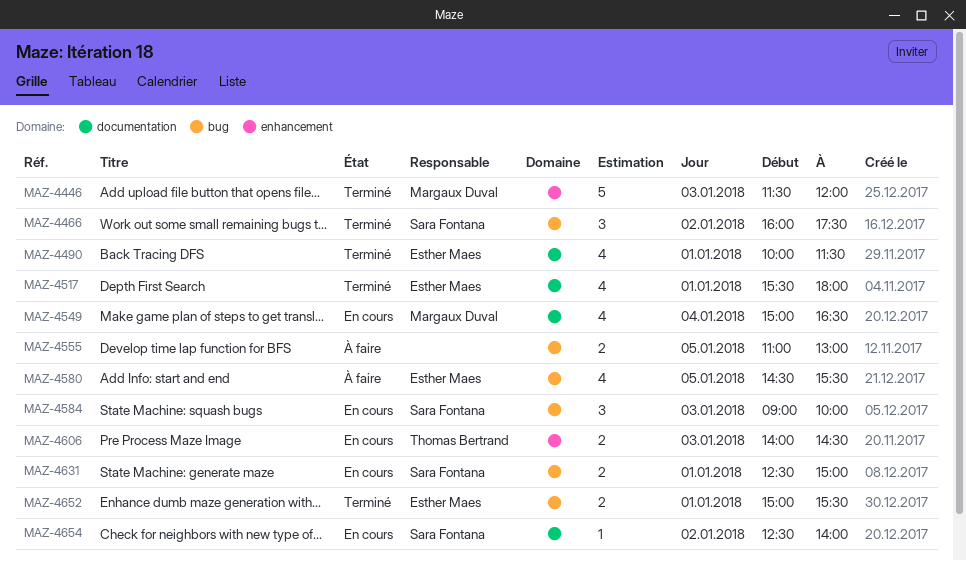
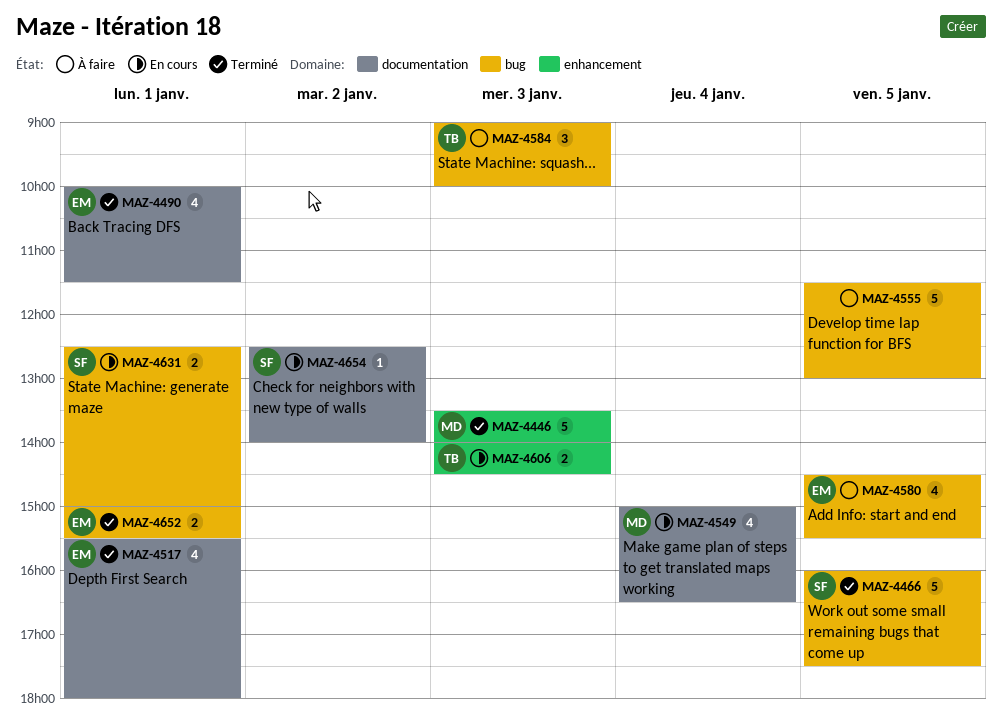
MAZ-4446, begins: 11:30 -> 13:30
MAZ-4446, ends: 12:00 -> 14:00
MAZ-4466, estimate: 3 -> 5
MAZ-4466, day: Jan 2 -> Jan 5
MAZ-4555, estimate: 2 -> 5
MAZ-4555, begins: 11:00 -> 11:30
MAZ-4584, status: En cours -> À faire
MAZ-4584, owner: Sara Fontana -> Thomas Bertrand

